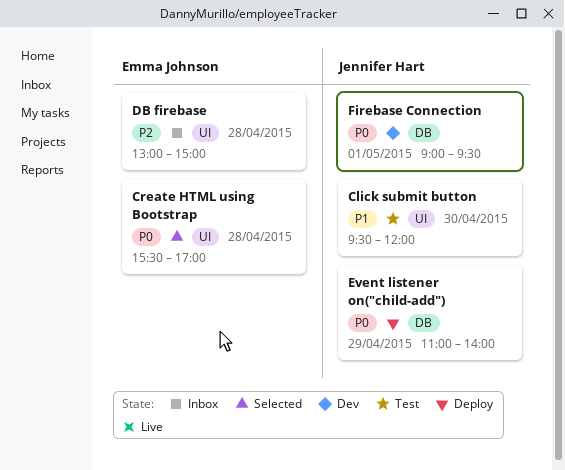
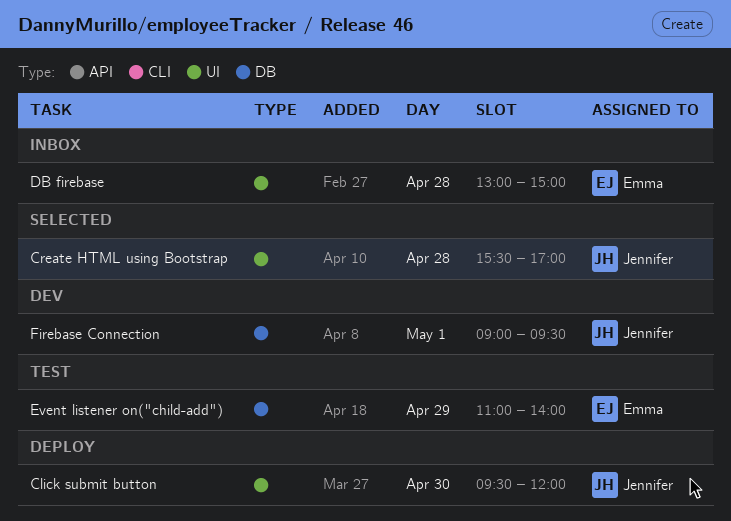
Click submit button, status: Test -> Deploy
Create HTML using Bootstrap, owner: Emma Johnson -> Jennifer Hart
Event listener on("child-add"), status: Deploy -> Test
Event listener on("child-add"), owner: Jennifer Hart -> Emma Johnson

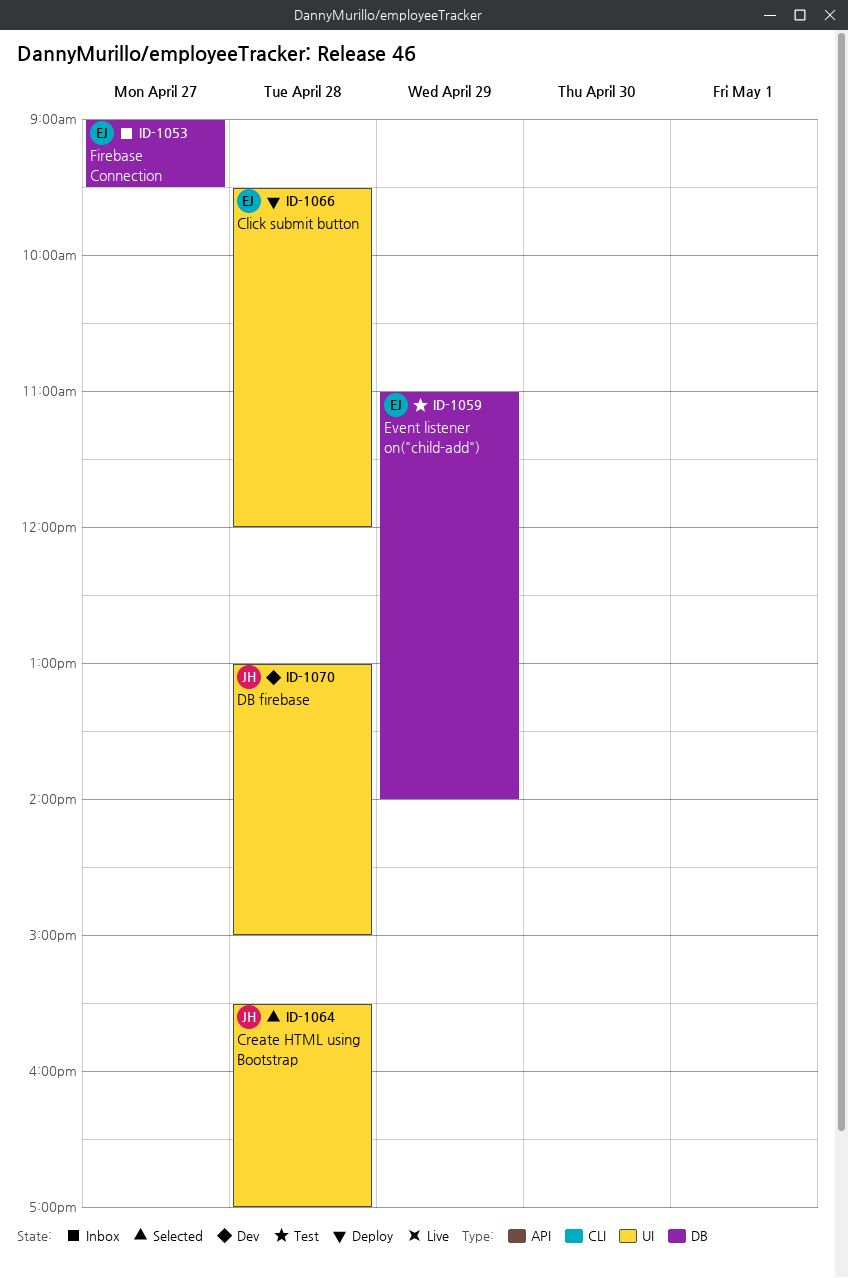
Click submit button, owner: Jennifer -> Emma
Click submit button, day: Apr 30 -> Apr 28
DB firebase, status: Inbox -> Dev
DB firebase, owner: Emma -> Jennifer
Firebase Connection, status: Dev -> Inbox
Firebase Connection, owner: Jennifer -> Emma
Firebase Connection, day: May 1 -> Apr 27

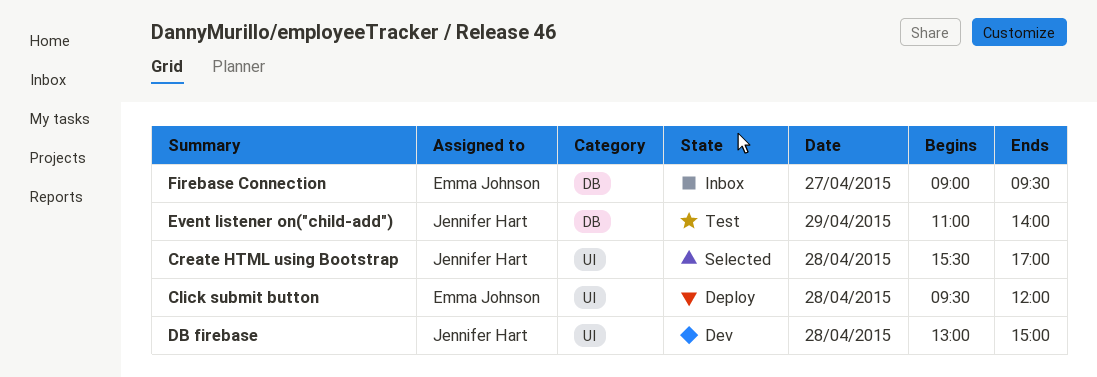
Event listener on("child-add"), owner: Emma Johnson -> Jennifer Hart

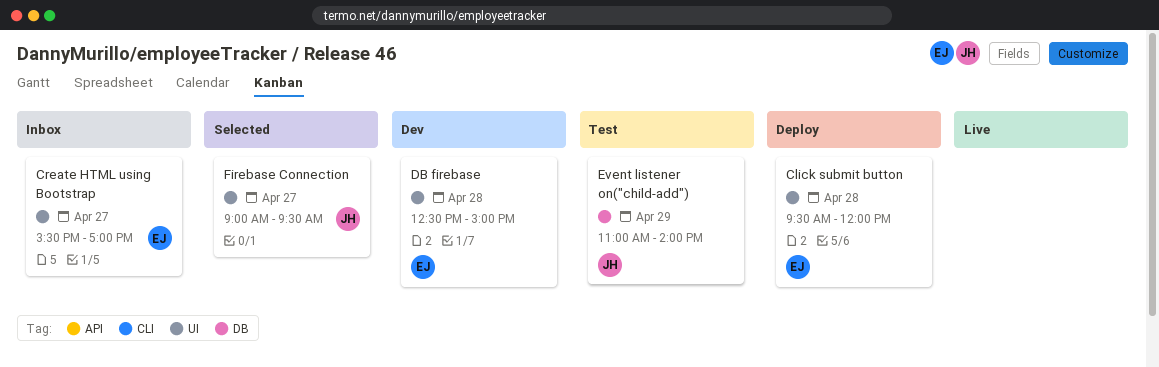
Create HTML using Bootstrap, status: Selected -> Inbox
Create HTML using Bootstrap, owner: Jennifer Hart -> Emma Johnson
Create HTML using Bootstrap, day: Apr 28 -> Apr 27
DB firebase, owner: Jennifer Hart -> Emma Johnson
DB firebase, begins: 13:00 -> 12:30
Firebase Connection, status: Inbox -> Selected
Firebase Connection, owner: Emma Johnson -> Jennifer Hart
Firebase Connection, label: DB -> UI

